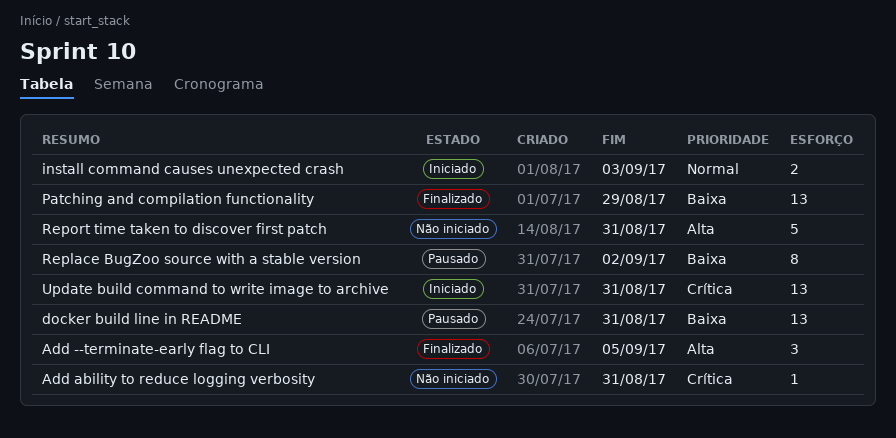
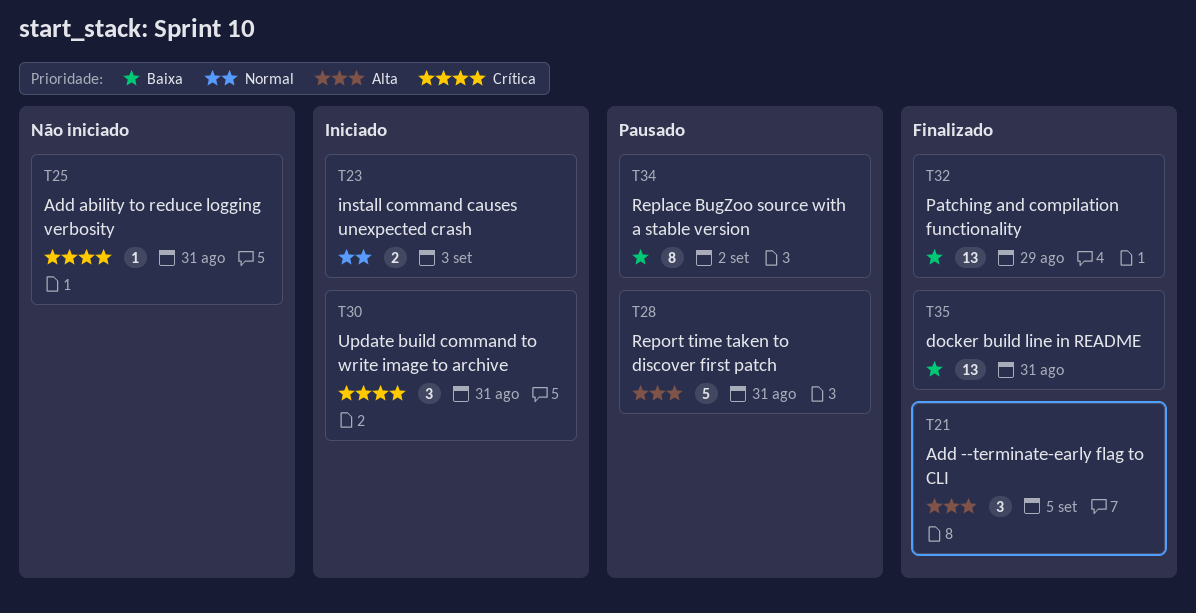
docker build line in README, status: Pausado -> Finalizado
Report time taken to discover first patch, status: Não iniciado -> Pausado
Update build command to write image to archive, estimate: 13 -> 3

